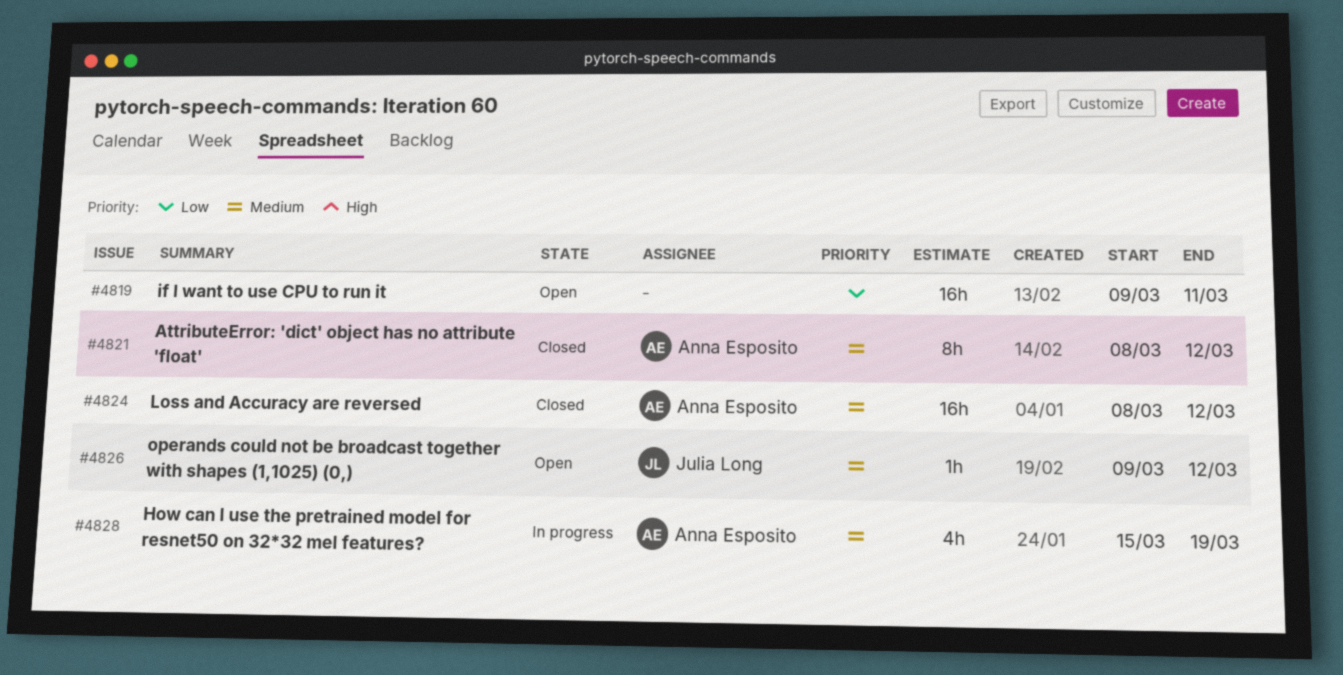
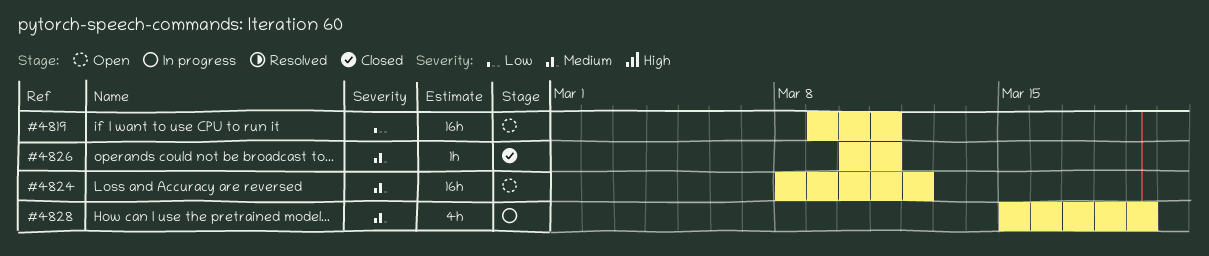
#4821: present -> none
#4824, status: Closed -> Open
#4826, status: Open -> Closed
#4826, start: Mar 9 -> Mar 10
#4826, due: Mar 12 -> Mar 11

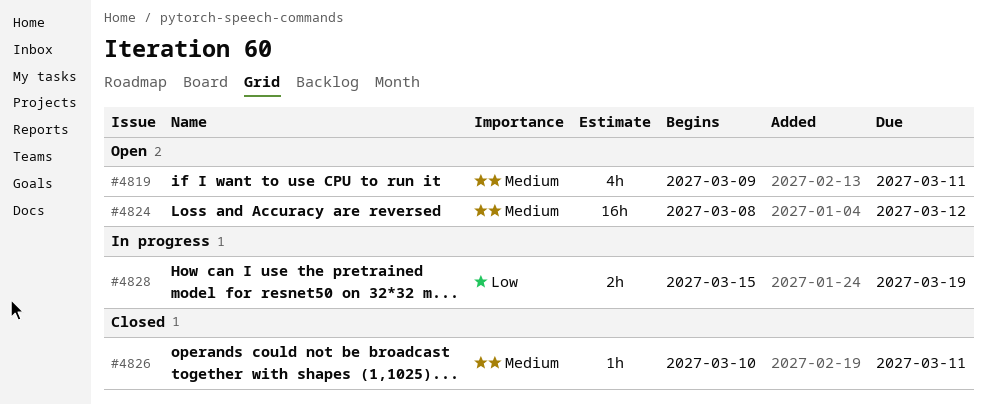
#4819, priority: Low -> Medium
#4819, estimate: 16h -> 4h
#4828, priority: Medium -> Low
#4828, estimate: 4h -> 2h

